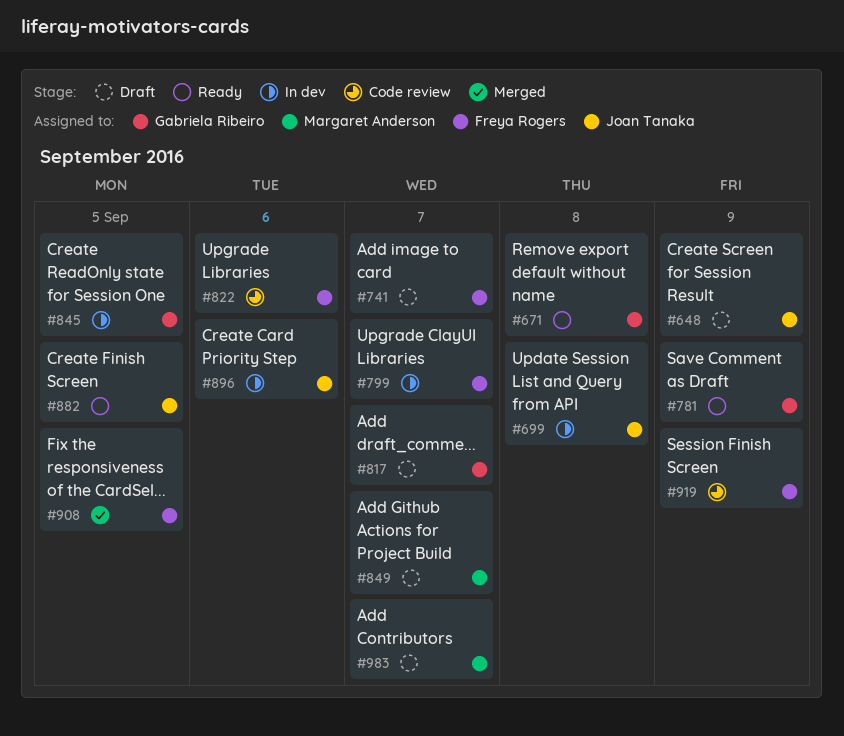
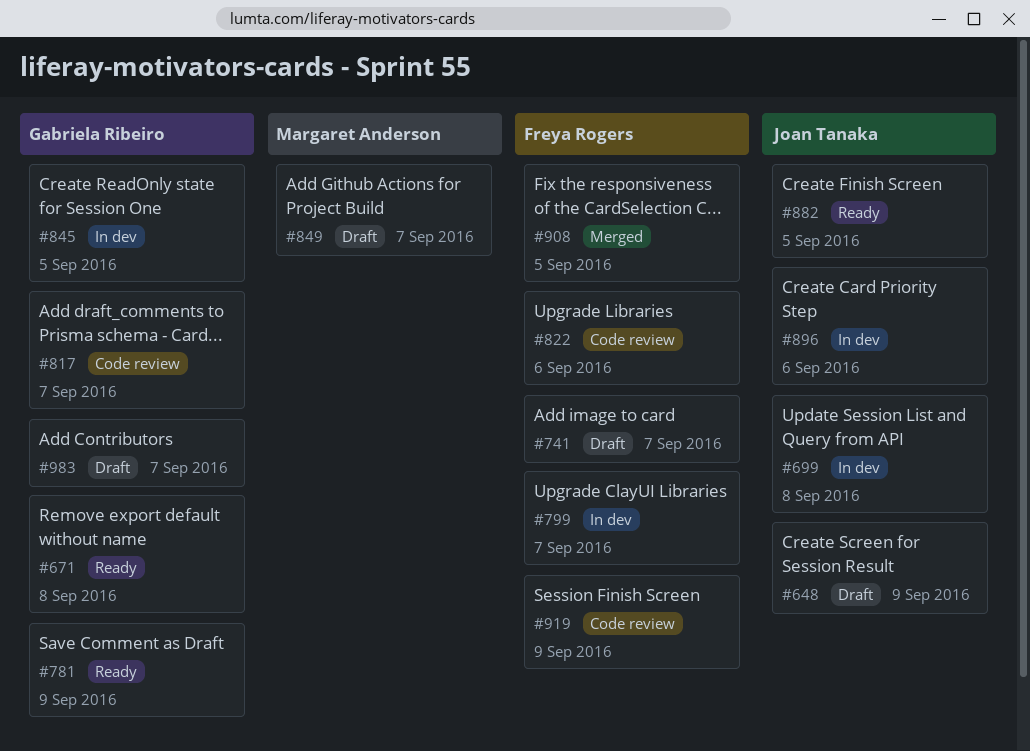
#817, status: Draft -> Code review
#983, owner: Margaret Anderson -> Gabriela Ribeiro

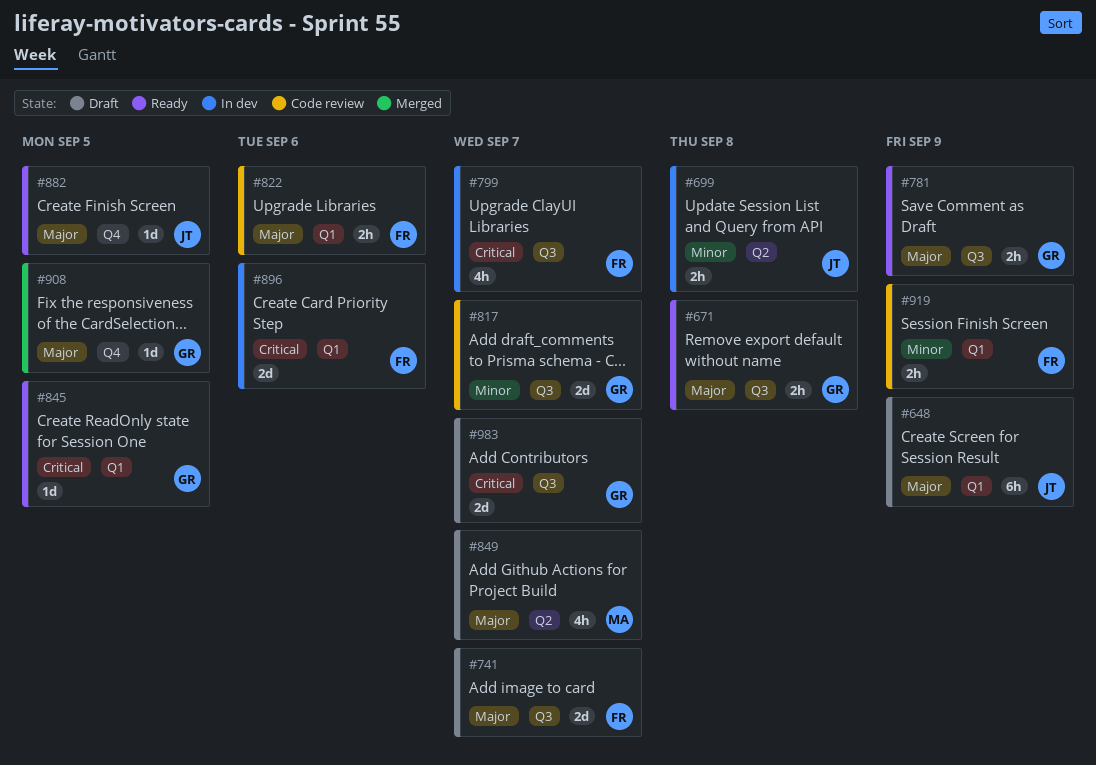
#845, status: In dev -> Ready
#896, owner: Joan Tanaka -> Freya Rogers
#908, owner: Freya Rogers -> Gabriela Ribeiro

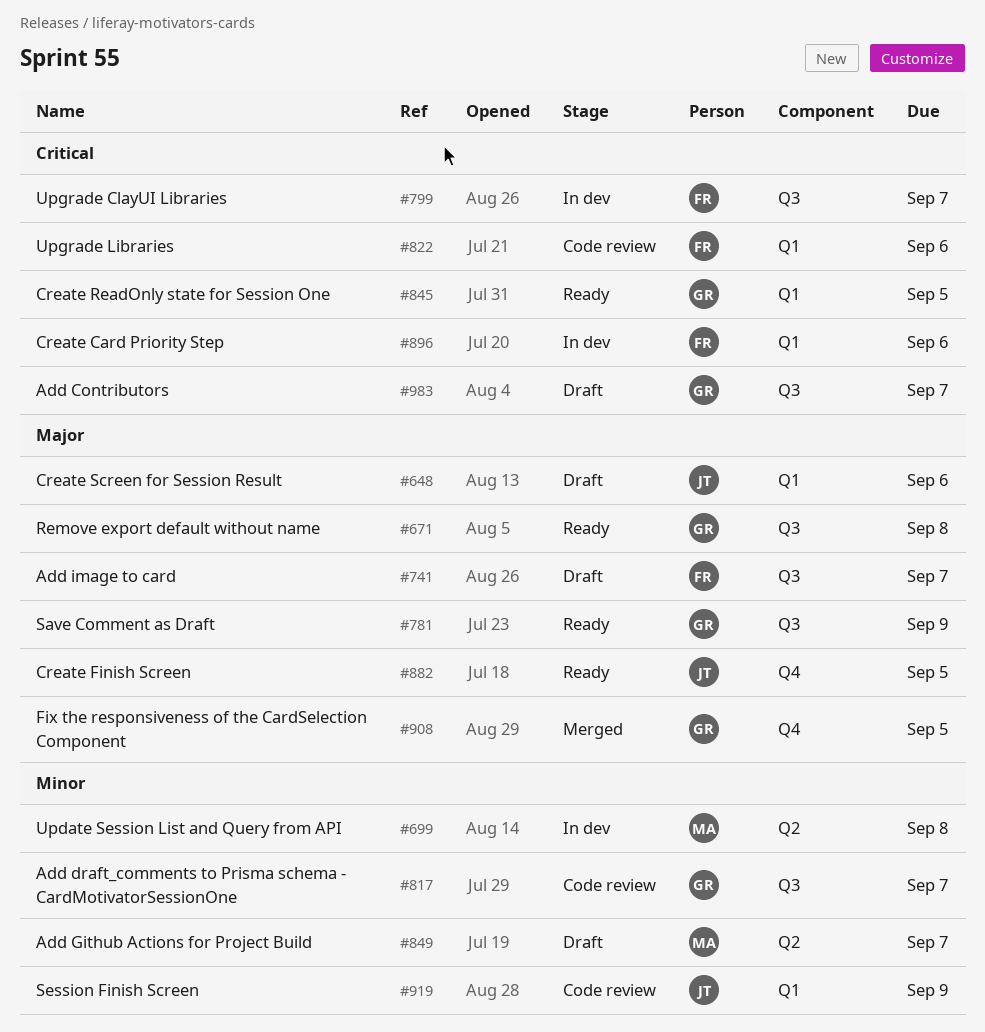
#648, due: Sep 9 -> Sep 6
#699, owner: JT -> MA
#822, priority: Major -> Critical
#849, priority: Major -> Minor
#919, owner: FR -> JT

